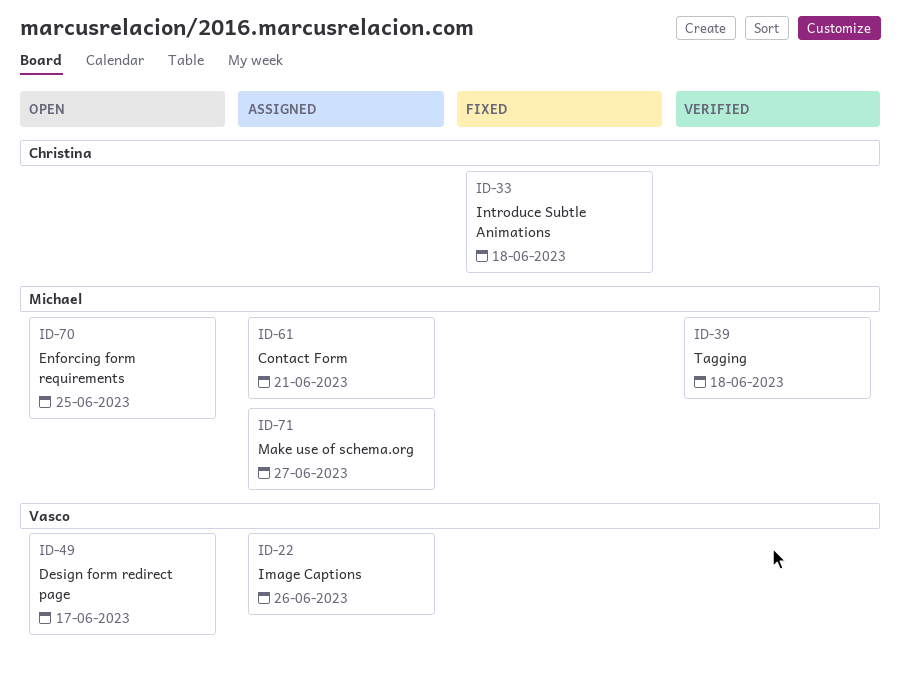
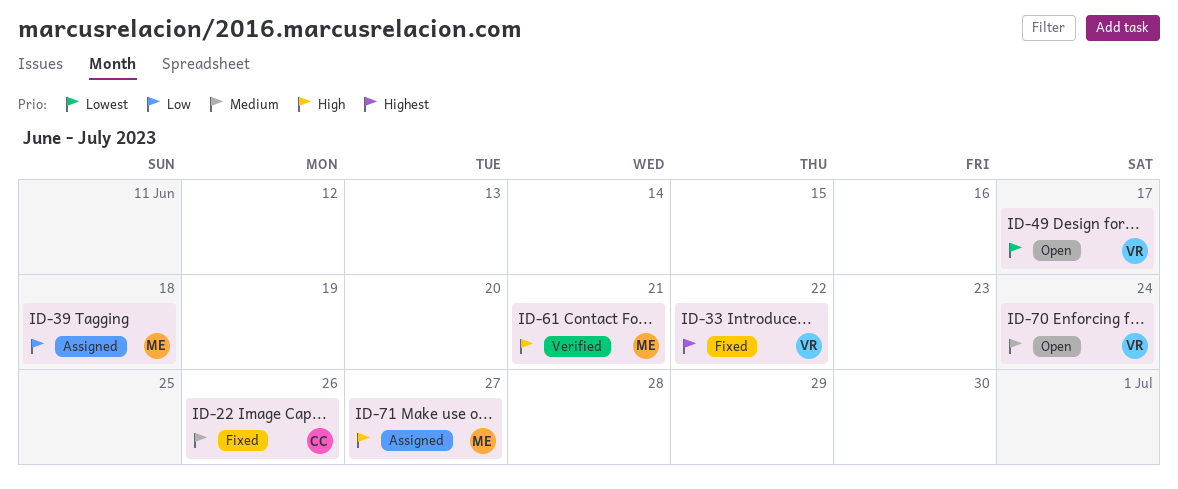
ID-22, status: Assigned -> Fixed
ID-22, owner: Vasco -> Christina
ID-33, owner: Christina -> Vasco
ID-33, due: Jun 18 -> Jun 22
ID-39, status: Verified -> Assigned
ID-61, status: Assigned -> Verified
ID-70, owner: Michael -> Vasco
ID-70, due: Jun 25 -> Jun 24

